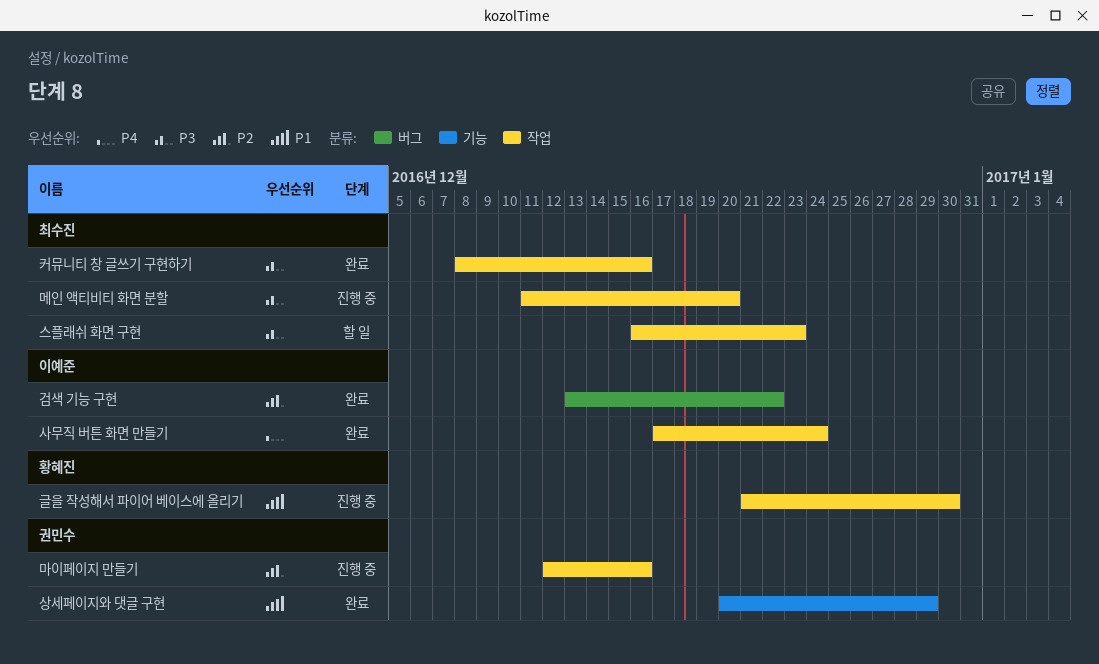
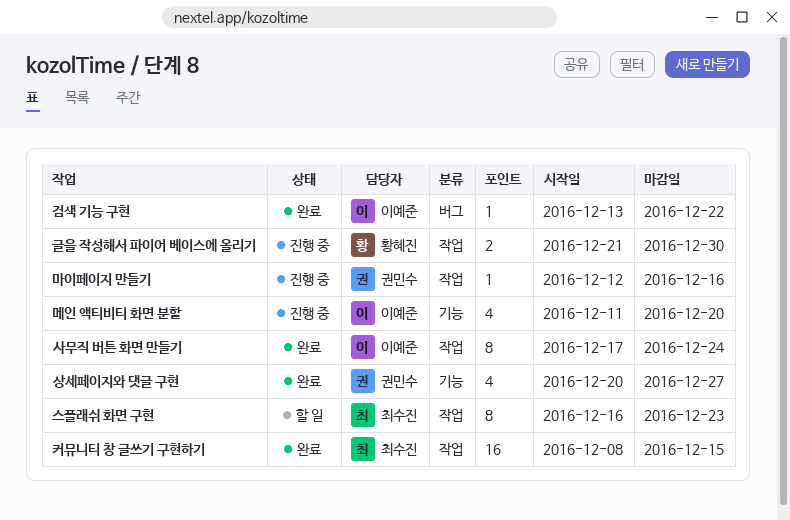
메인 액티비티 화면 분할, owner: 최수진 -> 이예준
메인 액티비티 화면 분할, label: 작업 -> 기능
상세페이지와 댓글 구현, due: Dec 29 -> Dec 27
커뮤니티 창 글쓰기 구현하기, due: Dec 16 -> Dec 15

